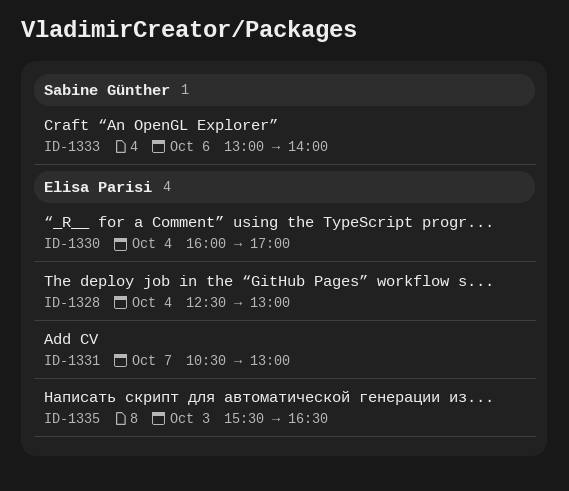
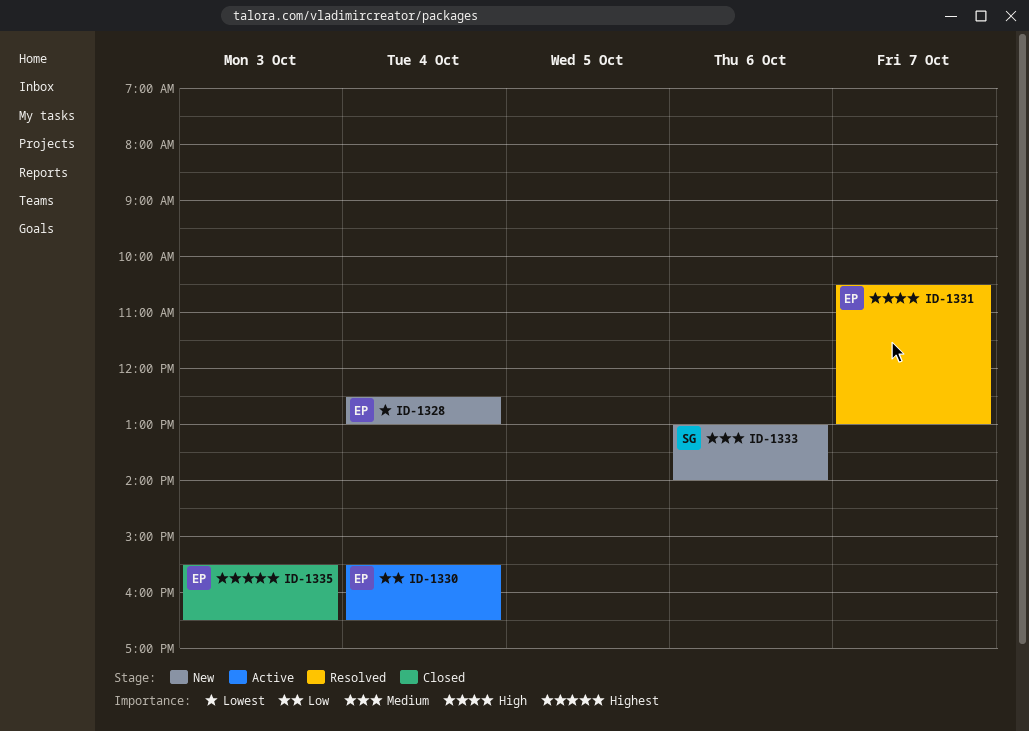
ID-1330, begins: 16:00 -> 15:30
ID-1330, ends: 17:00 -> 16:30

